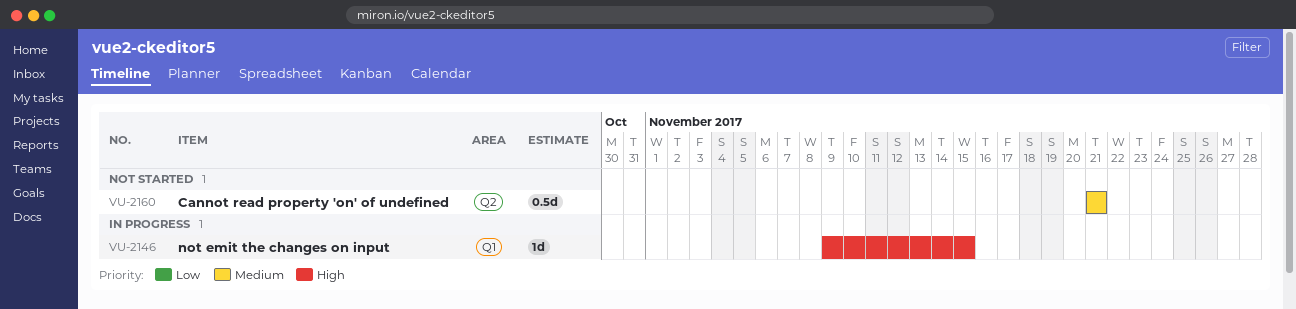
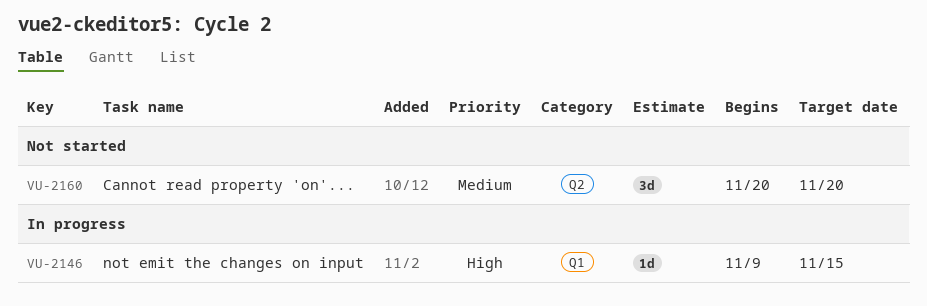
VU-2160, estimate: 0.5d -> 3d
VU-2160, start: Nov 21 -> Nov 20
VU-2160, due: Nov 21 -> Nov 20

